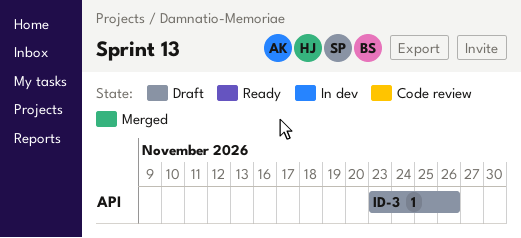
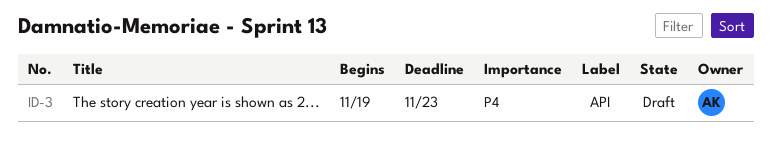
ID-3, start: Nov 23 -> Nov 19
ID-3, due: Nov 26 -> Nov 23

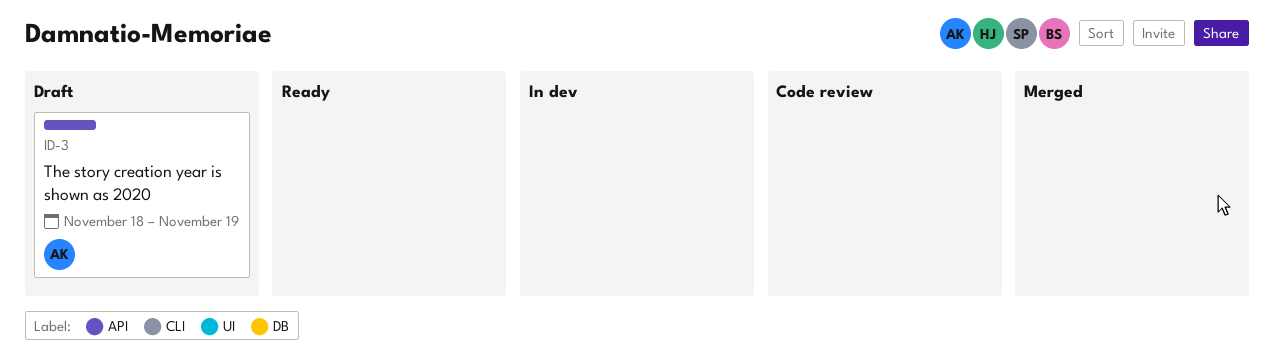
ID-3, start: Nov 19 -> Nov 18
ID-3, due: Nov 23 -> Nov 19

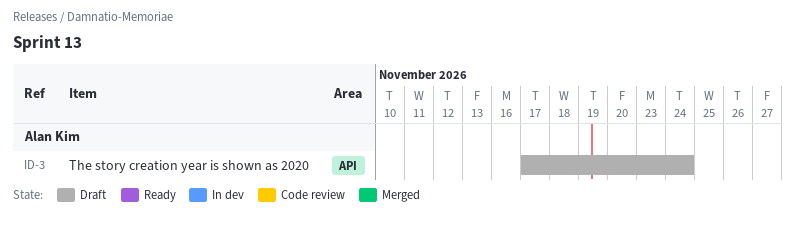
ID-3, start: Nov 18 -> Nov 17
ID-3, due: Nov 19 -> Nov 24

